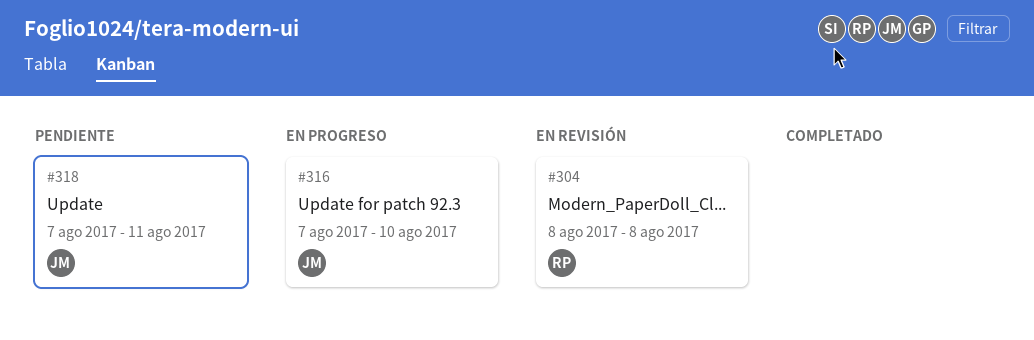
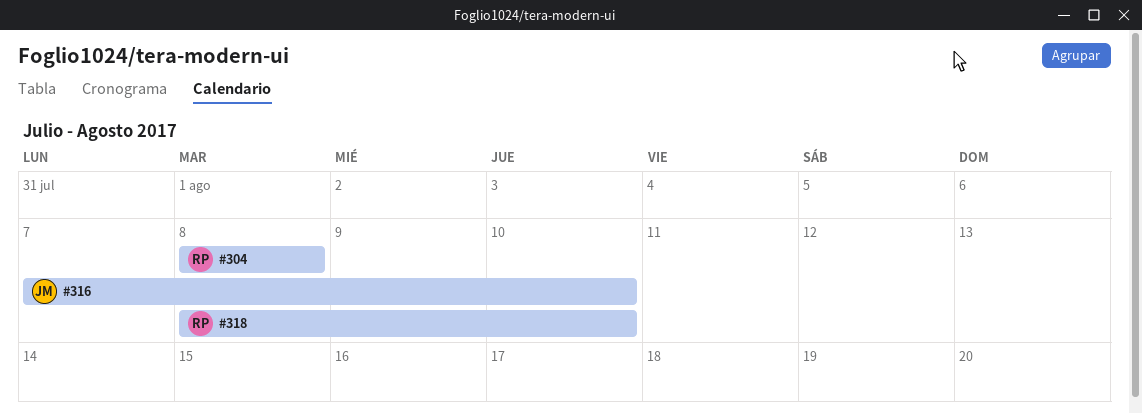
#318, owner: JM -> RP
#318, start: Aug 7 -> Aug 8
#318, due: Aug 11 -> Aug 10

